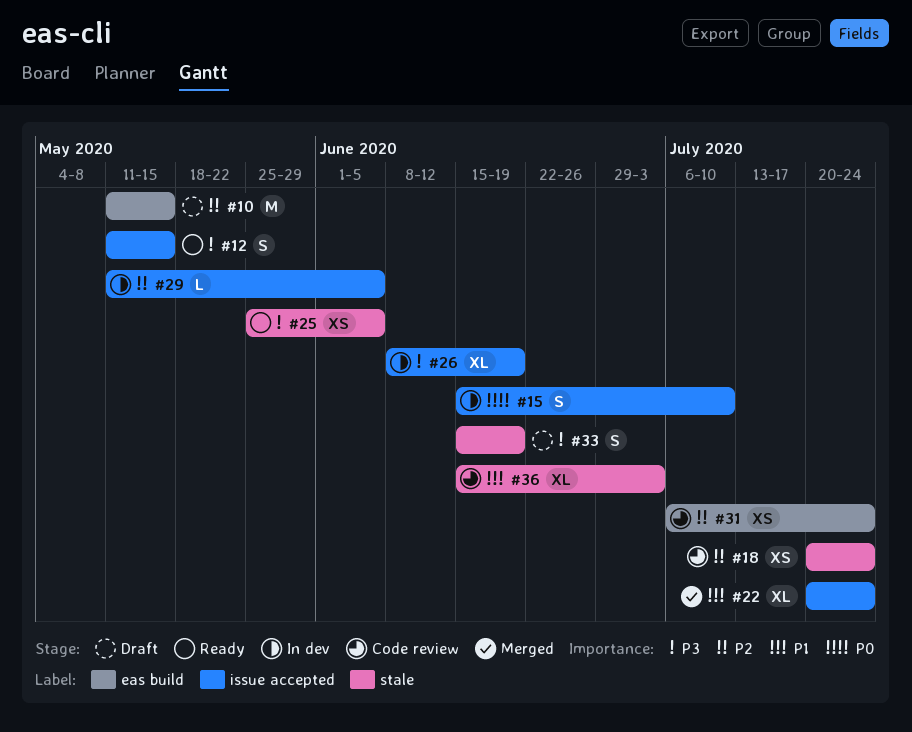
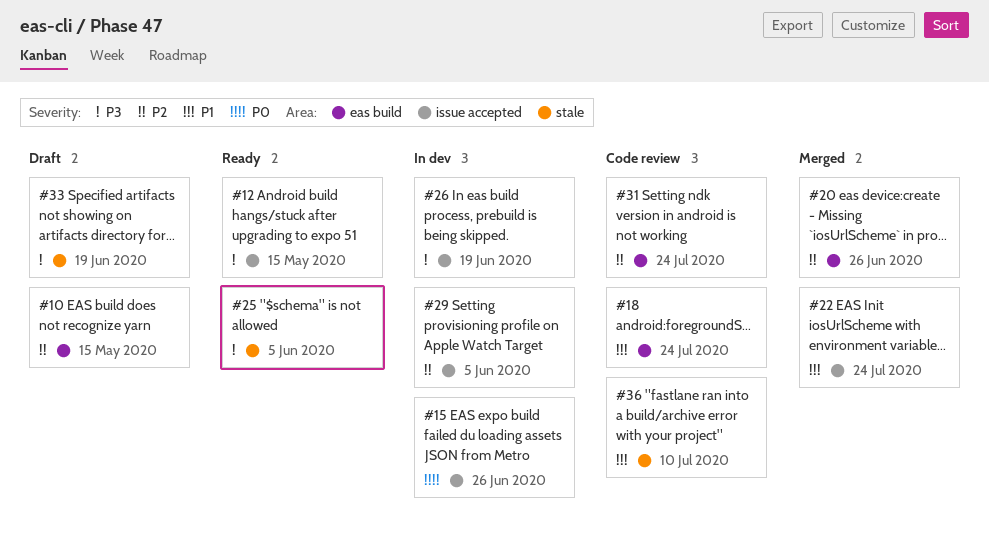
#15, due: Jul 10 -> Jun 26
#18, priority: P2 -> P1
#18, label: stale -> eas build
#20: none -> present
#36, due: Jul 3 -> Jul 10

